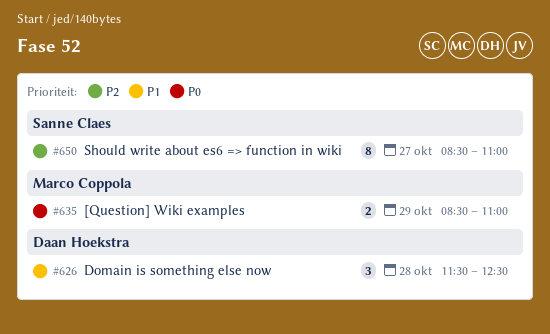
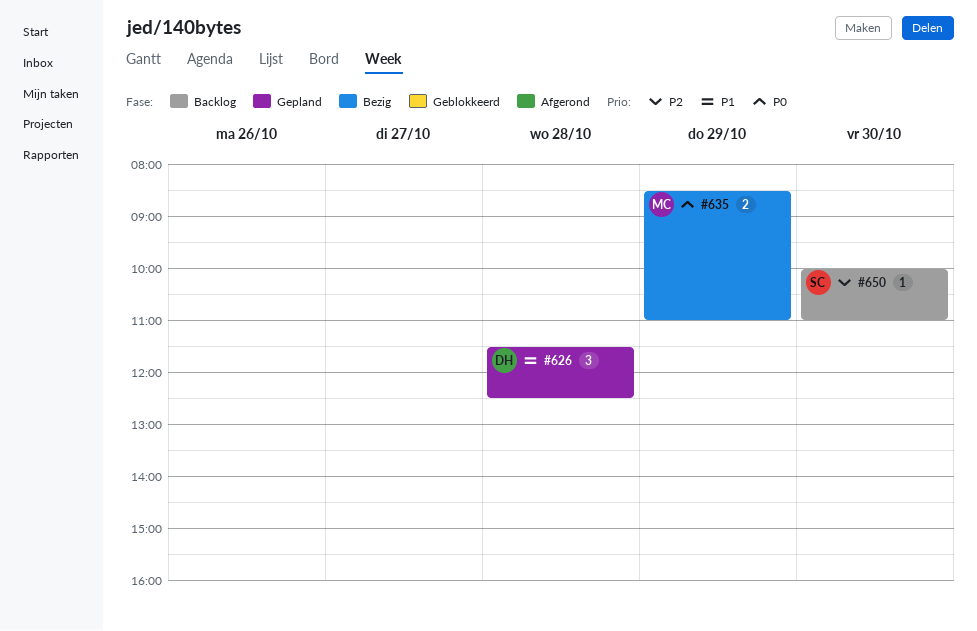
#650, estimate: 8 -> 1
#650, day: Oct 27 -> Oct 30
#650, begins: 08:30 -> 10:00

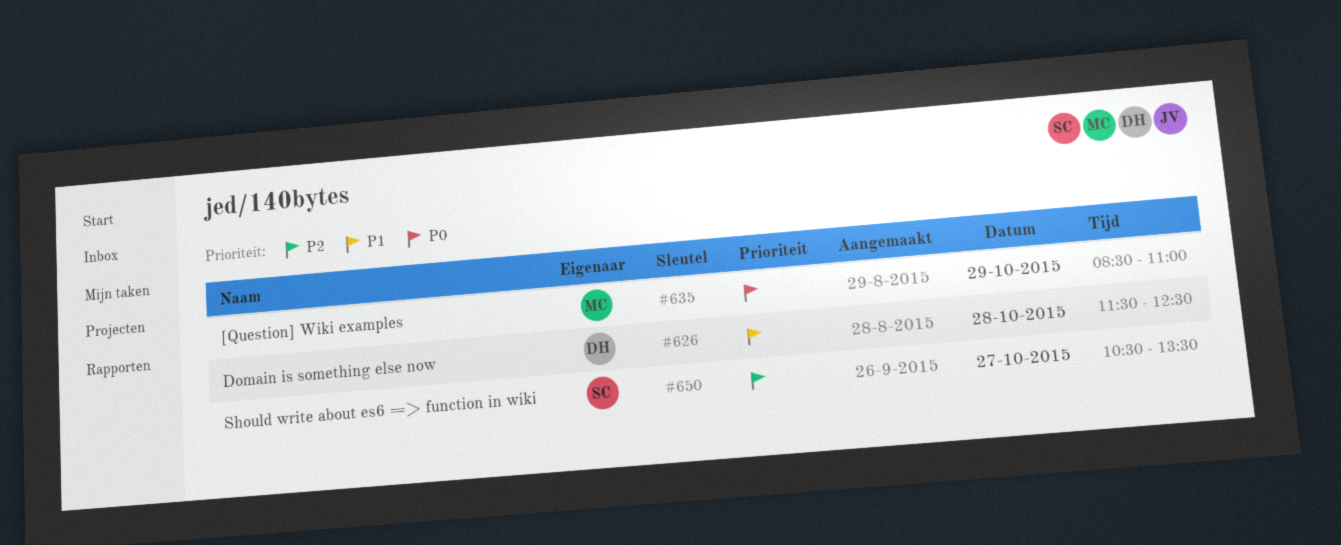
#650, day: Oct 30 -> Oct 27
#650, begins: 10:00 -> 10:30
#650, ends: 11:00 -> 13:30

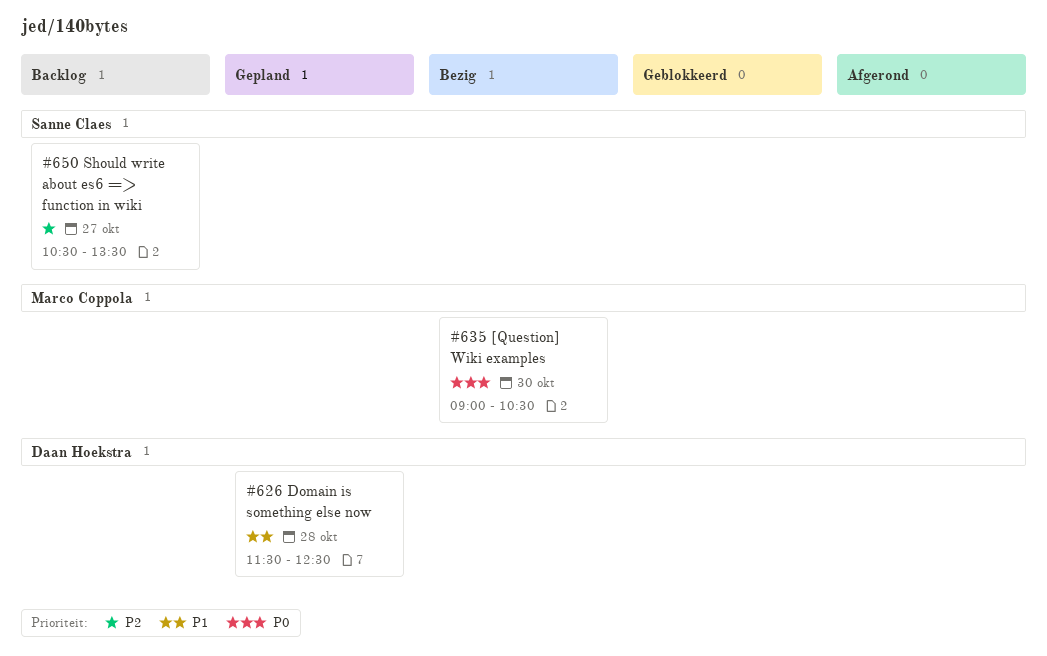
#635, day: Oct 29 -> Oct 30
#635, begins: 08:30 -> 09:00
#635, ends: 11:00 -> 10:30

